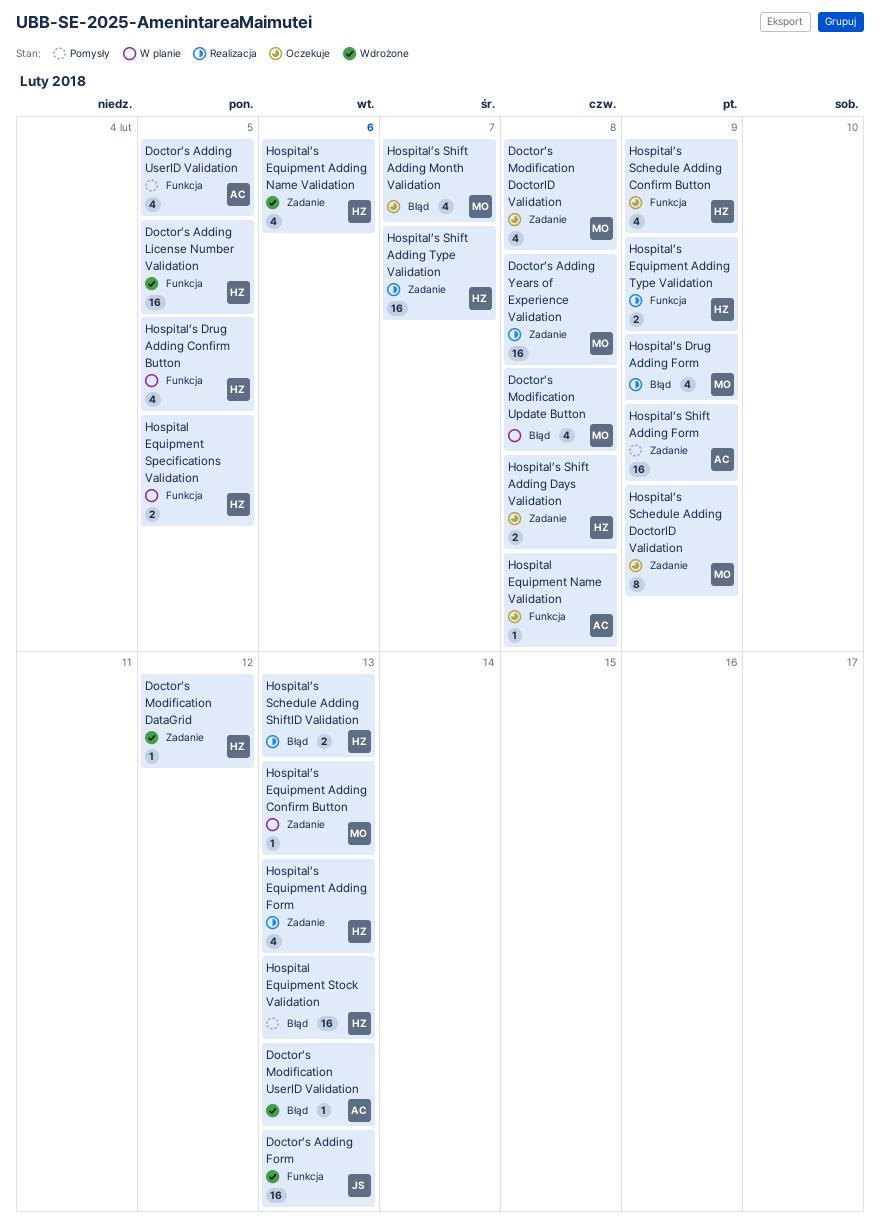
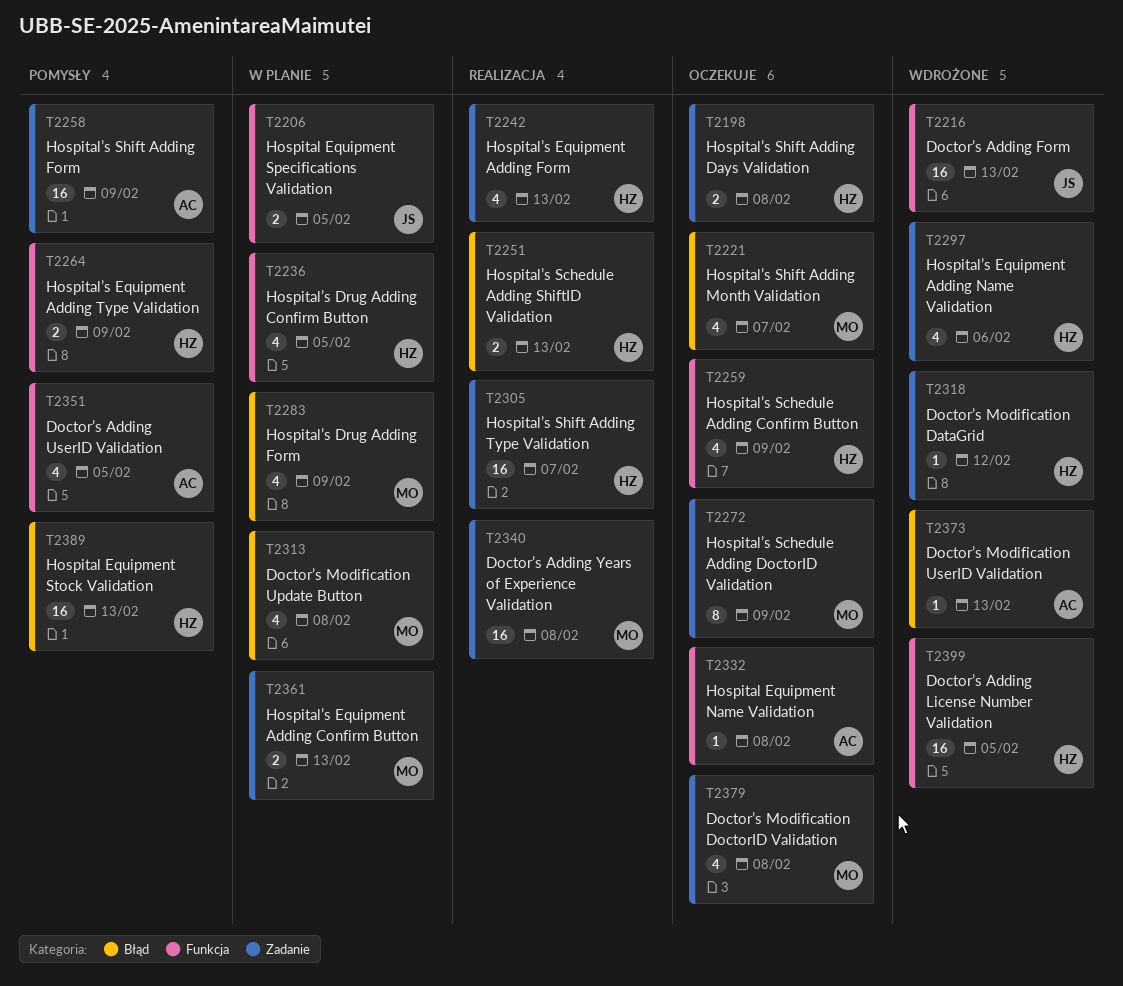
Hospital Equipment Specifications Validation, owner: HZ -> JS
Hospital’s Drug Adding Form, status: Realizacja -> W planie
Hospital’s Equipment Adding Confirm Button, estimate: 1 -> 2
Hospital’s Equipment Adding Type Validation, status: Realizacja -> Pomysły

